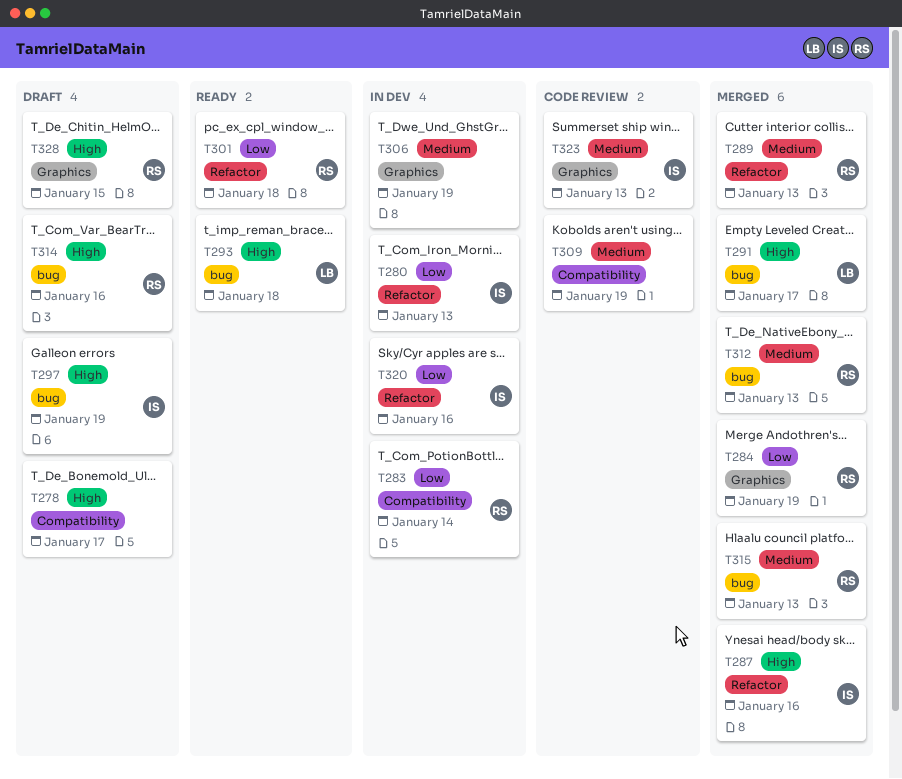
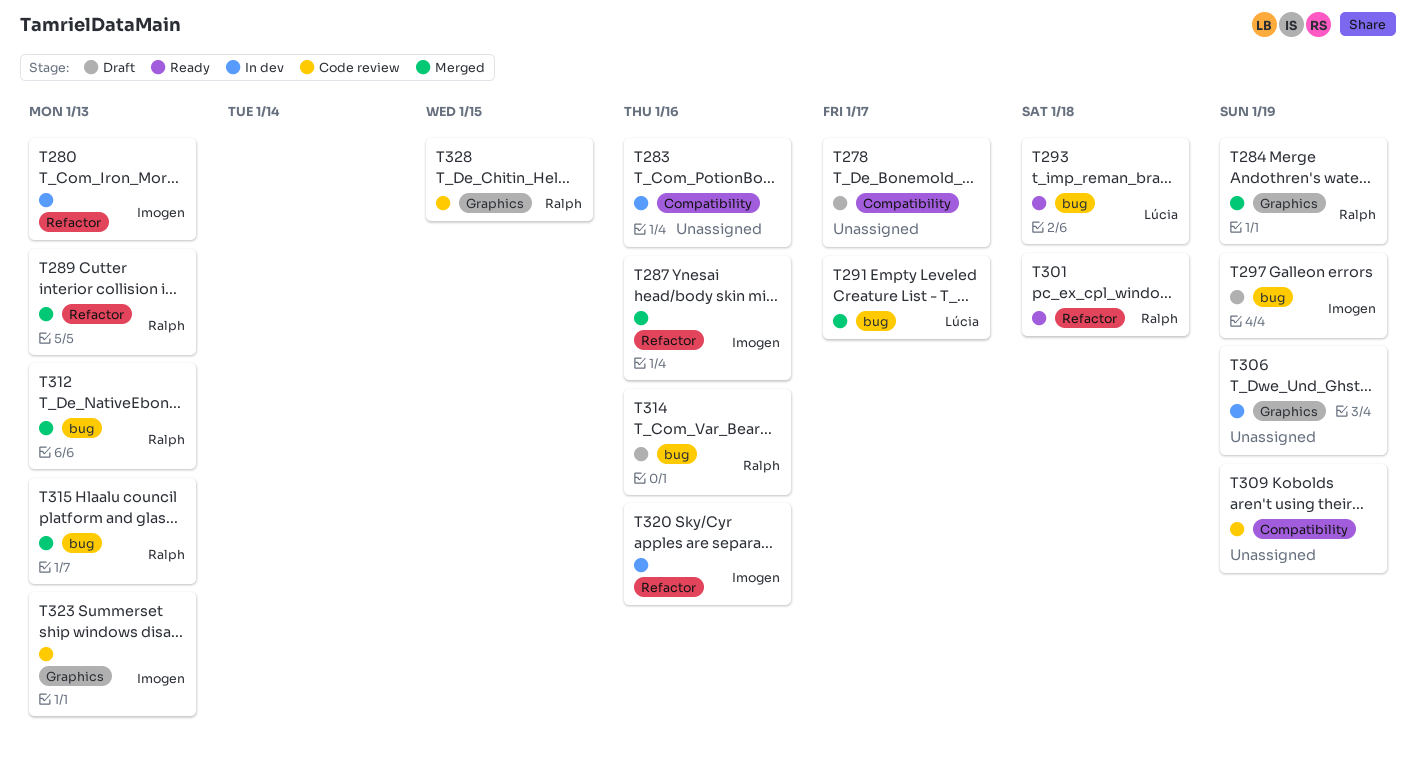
T283, owner: Ralph -> none
T283, due: Jan 14 -> Jan 16
T328, status: Draft -> Code review

